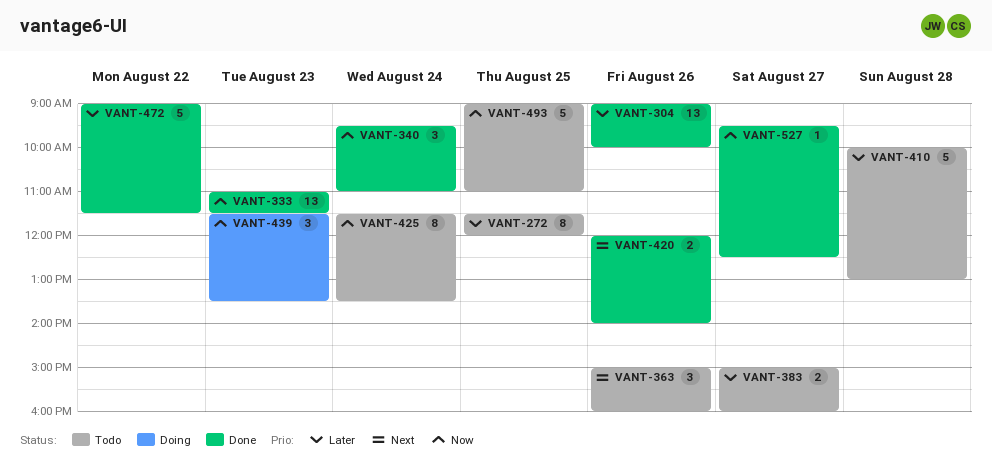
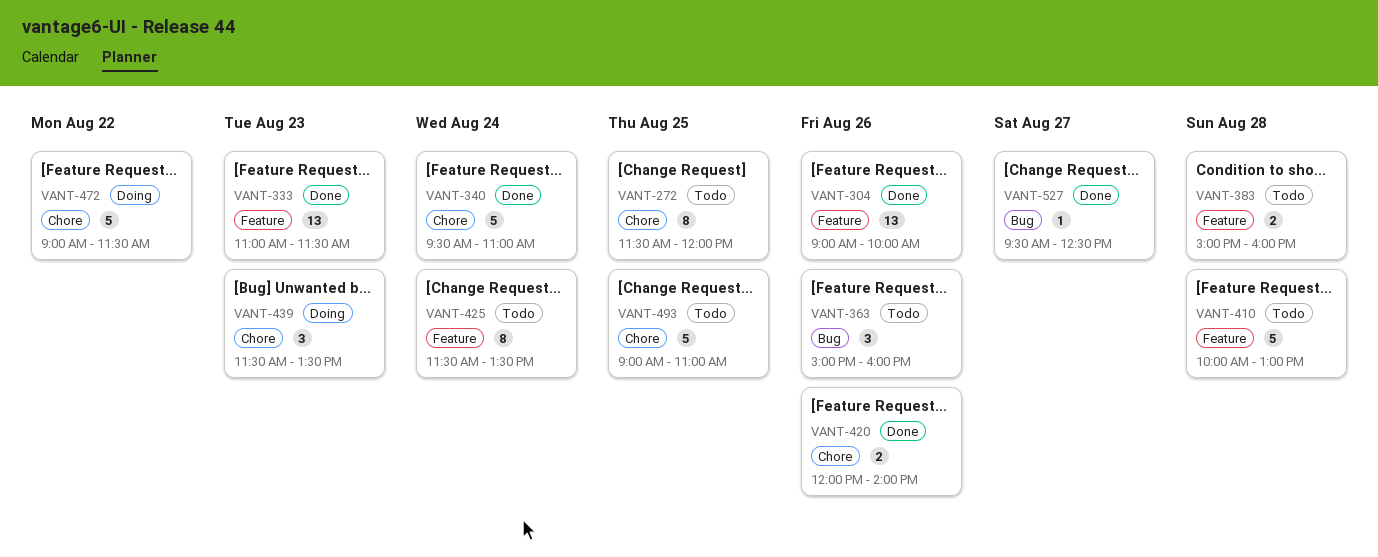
VANT-340, estimate: 3 -> 5
VANT-383, day: Aug 27 -> Aug 28
VANT-472, status: Done -> Doing

